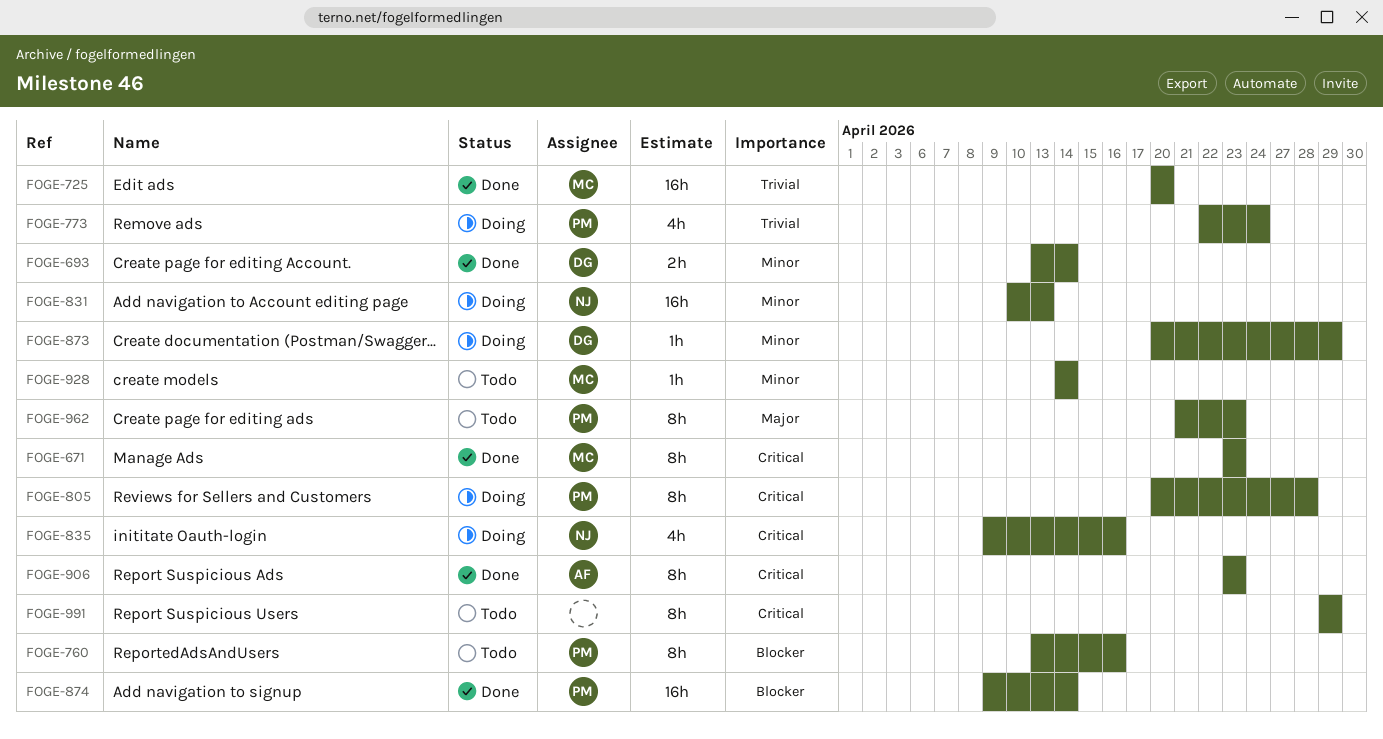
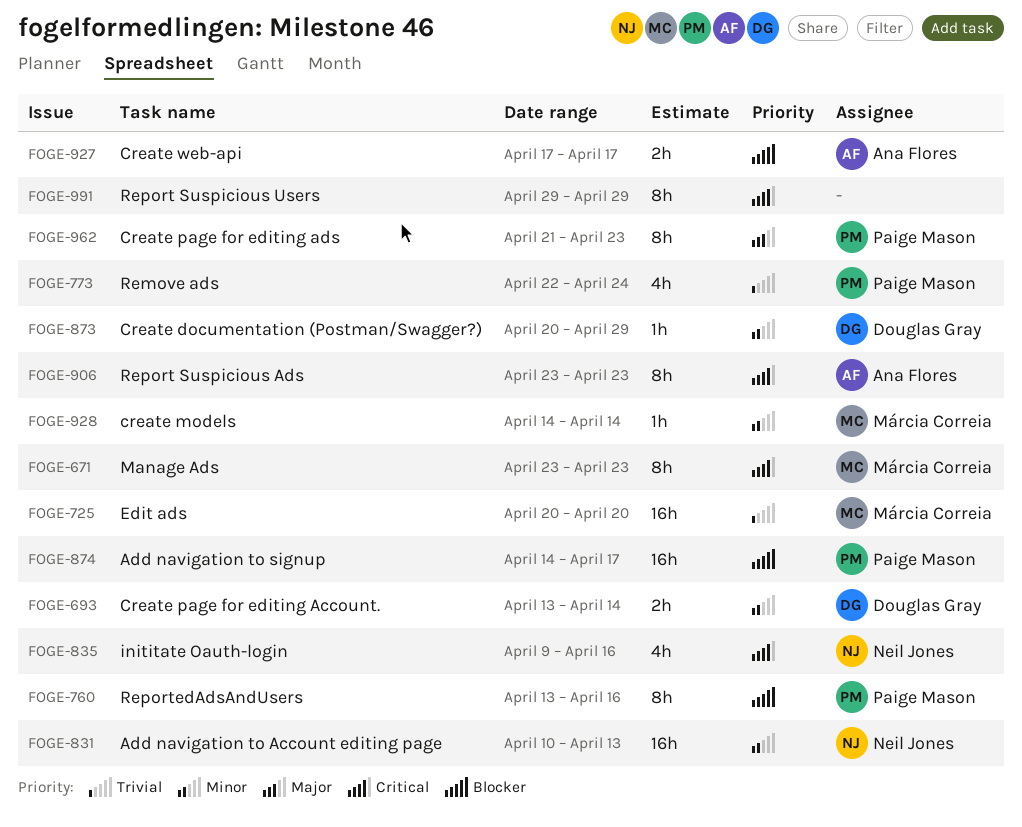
FOGE-805: present -> none
FOGE-874, start: Apr 9 -> Apr 14
FOGE-874, due: Apr 14 -> Apr 17
FOGE-927: none -> present

